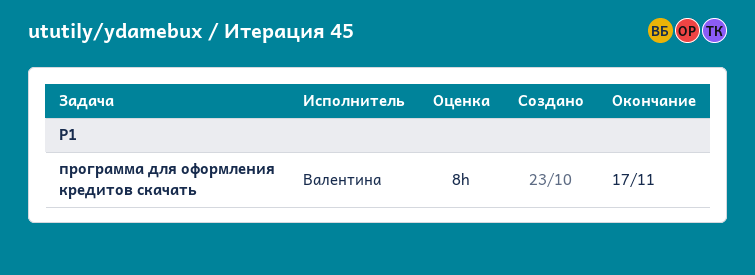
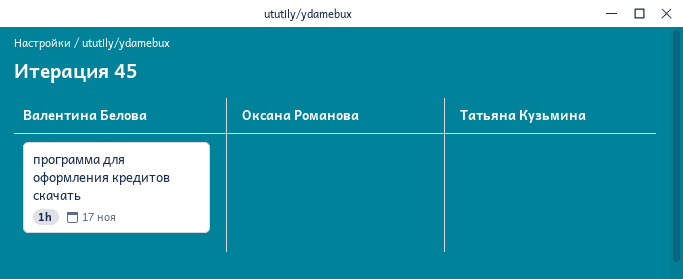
программа для оформления кредитов скачать, estimate: 8h -> 1h

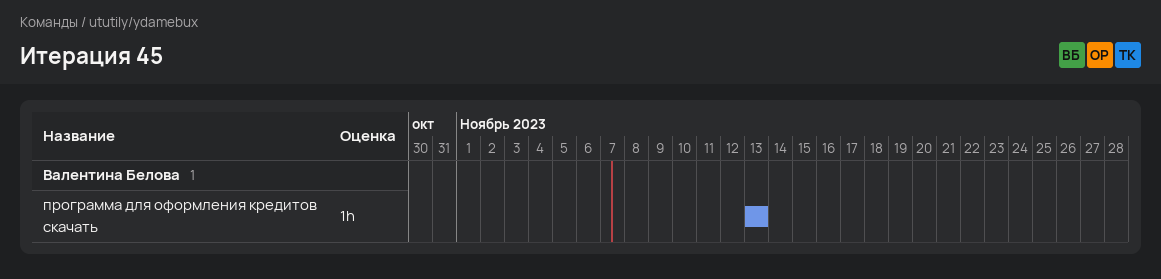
программа для оформления кредитов скачать, due: Nov 17 -> Nov 13

